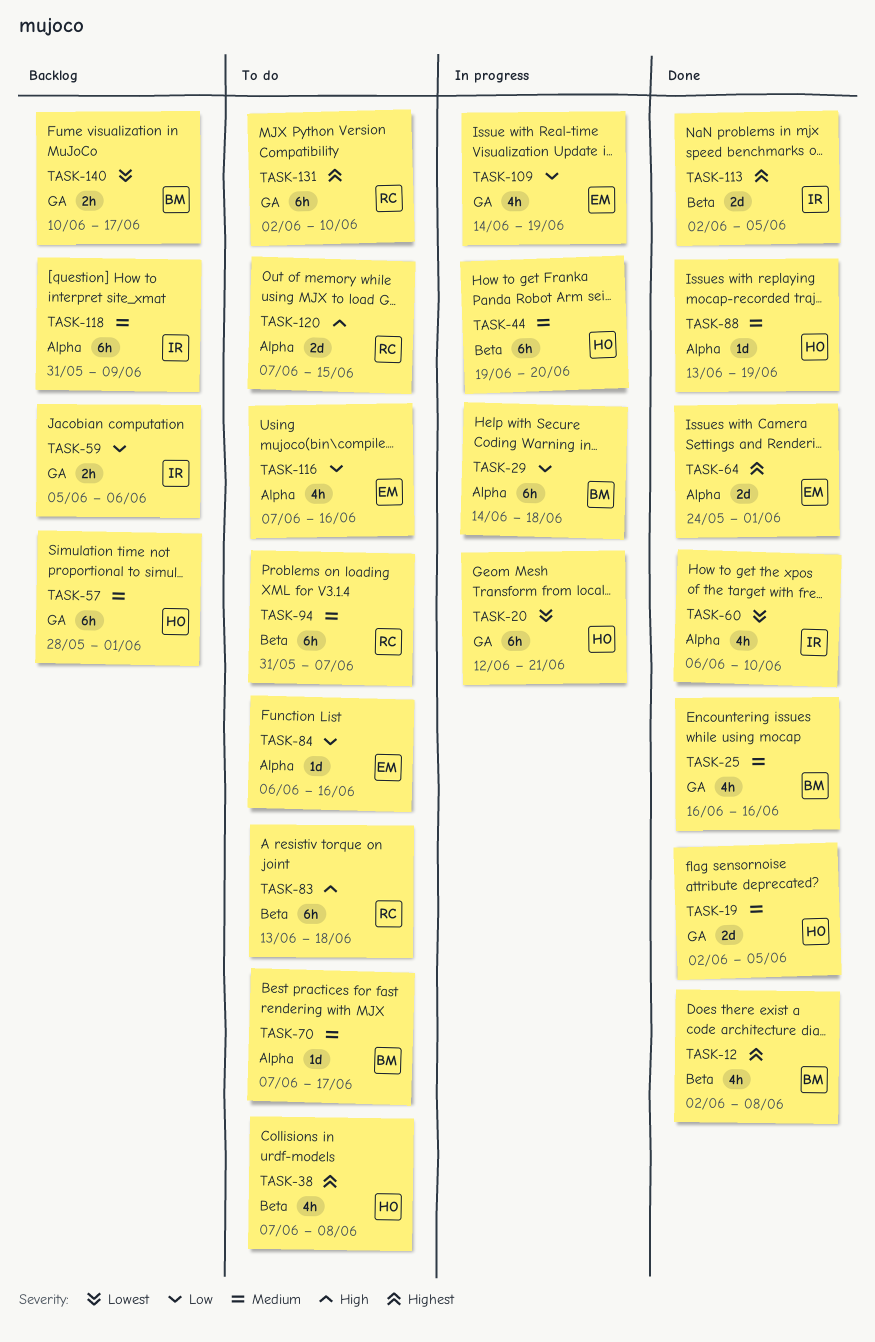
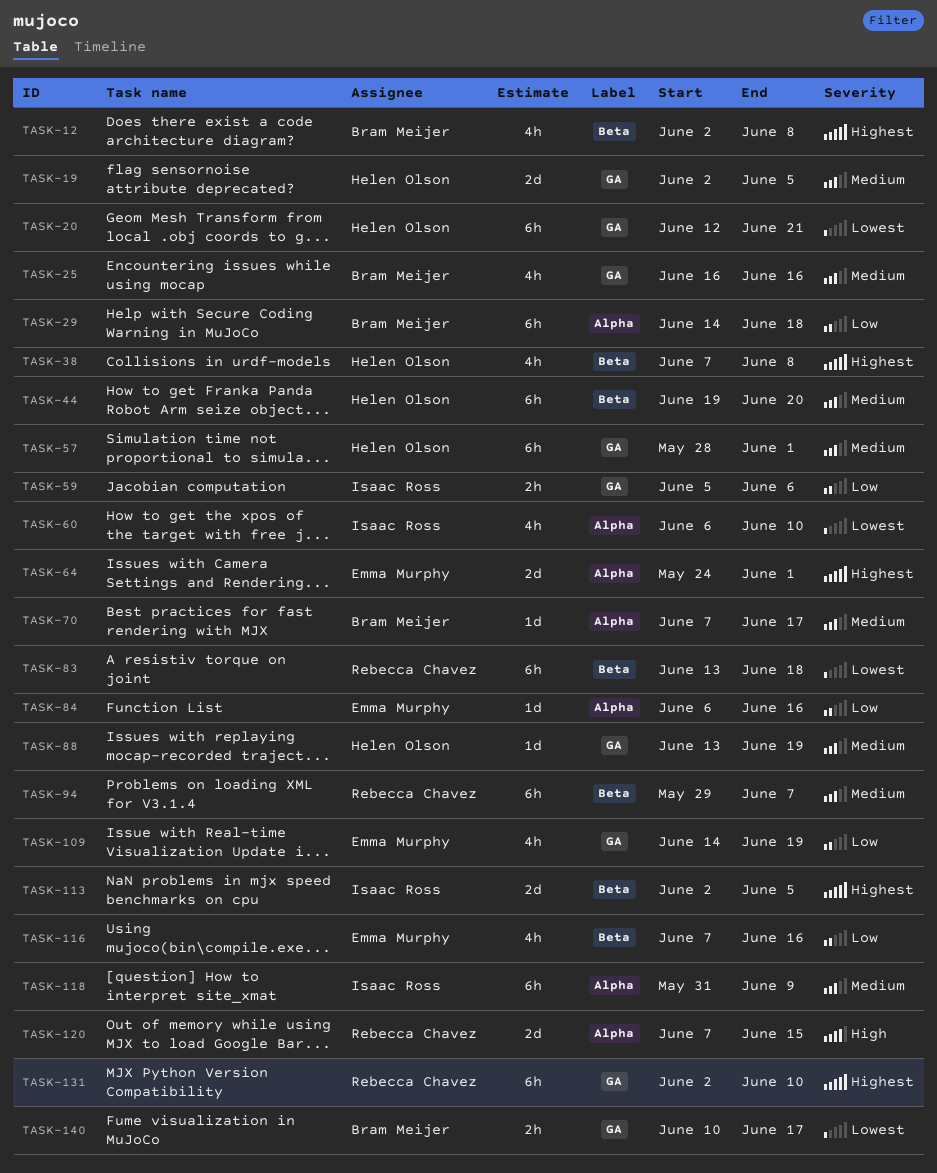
TASK-83, priority: High -> Lowest
TASK-88, label: Alpha -> GA
TASK-94, start: May 31 -> May 29
TASK-116, label: Alpha -> Beta

